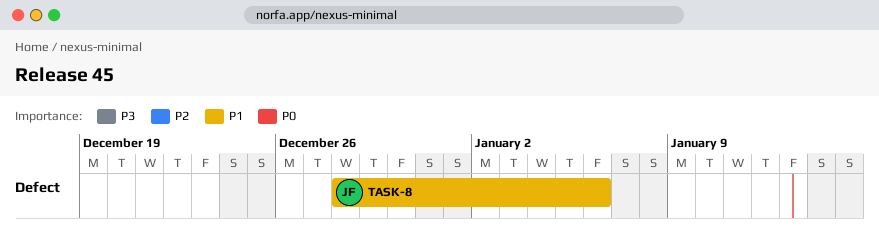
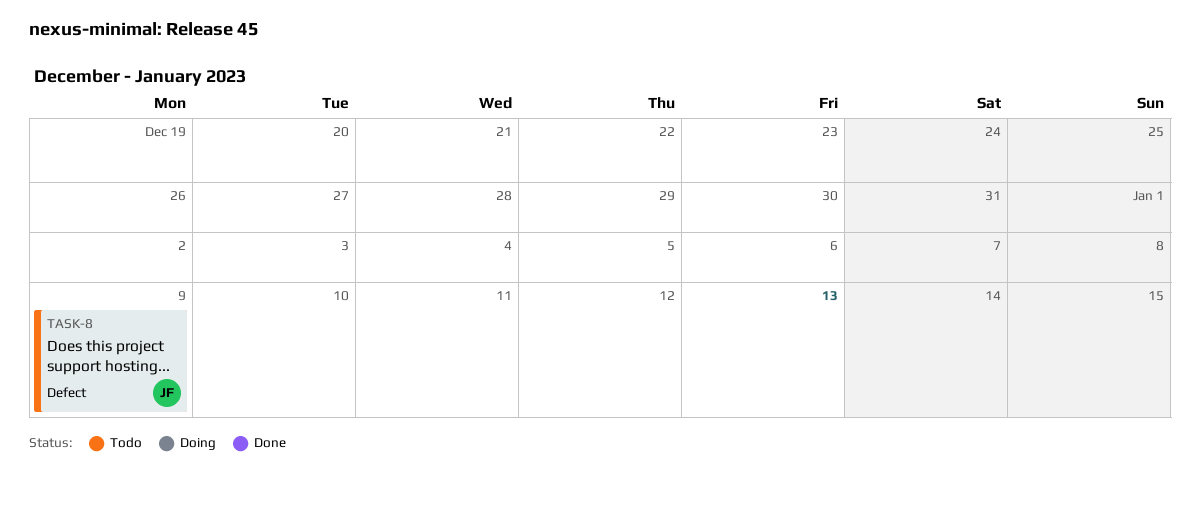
TASK-8, due: Jan 6 -> Jan 9

